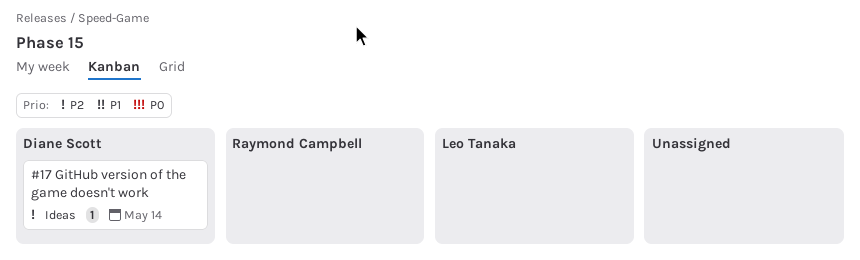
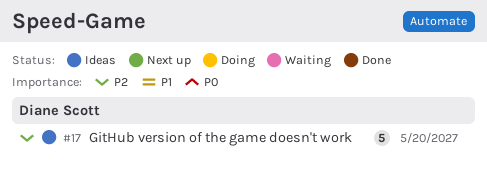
#17, estimate: 1 -> 5
#17, due: May 14 -> May 20

